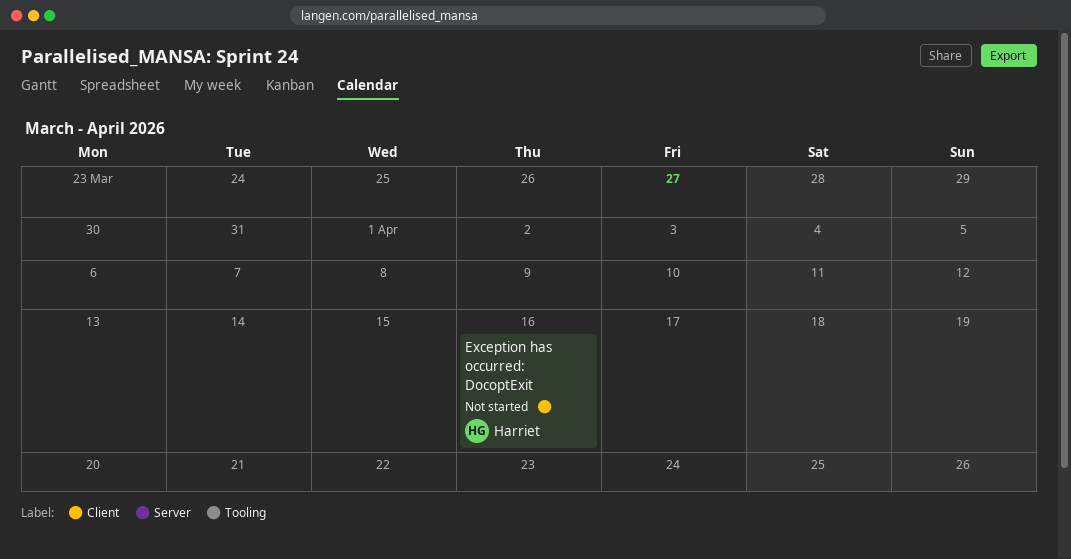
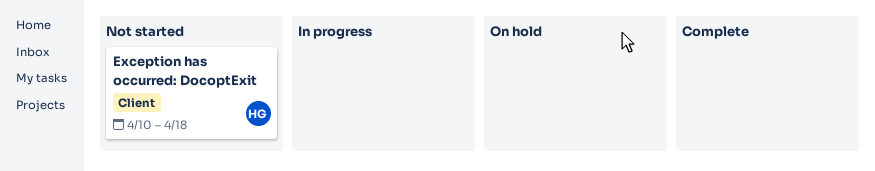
Exception has occurred: DocoptExit, due: Apr 16 -> Apr 18

